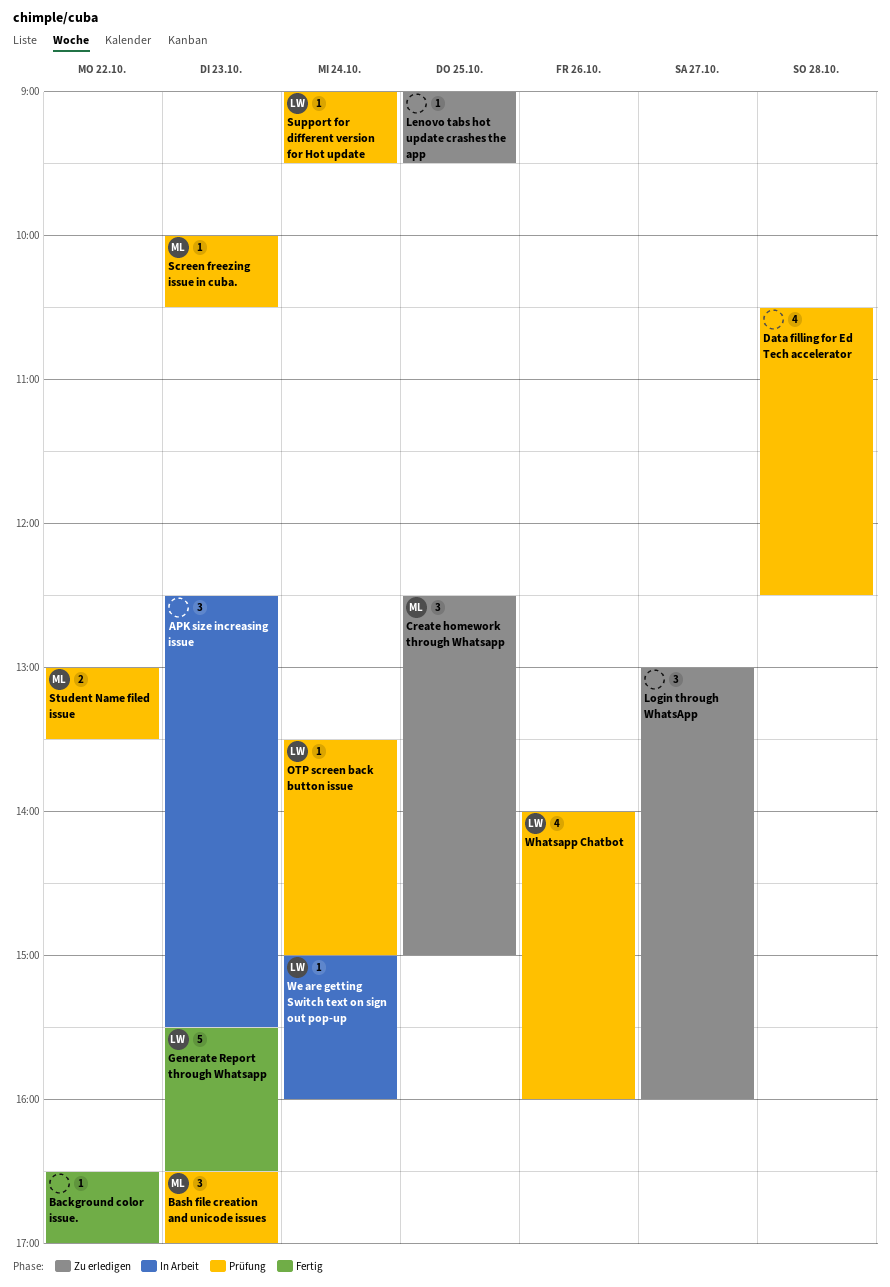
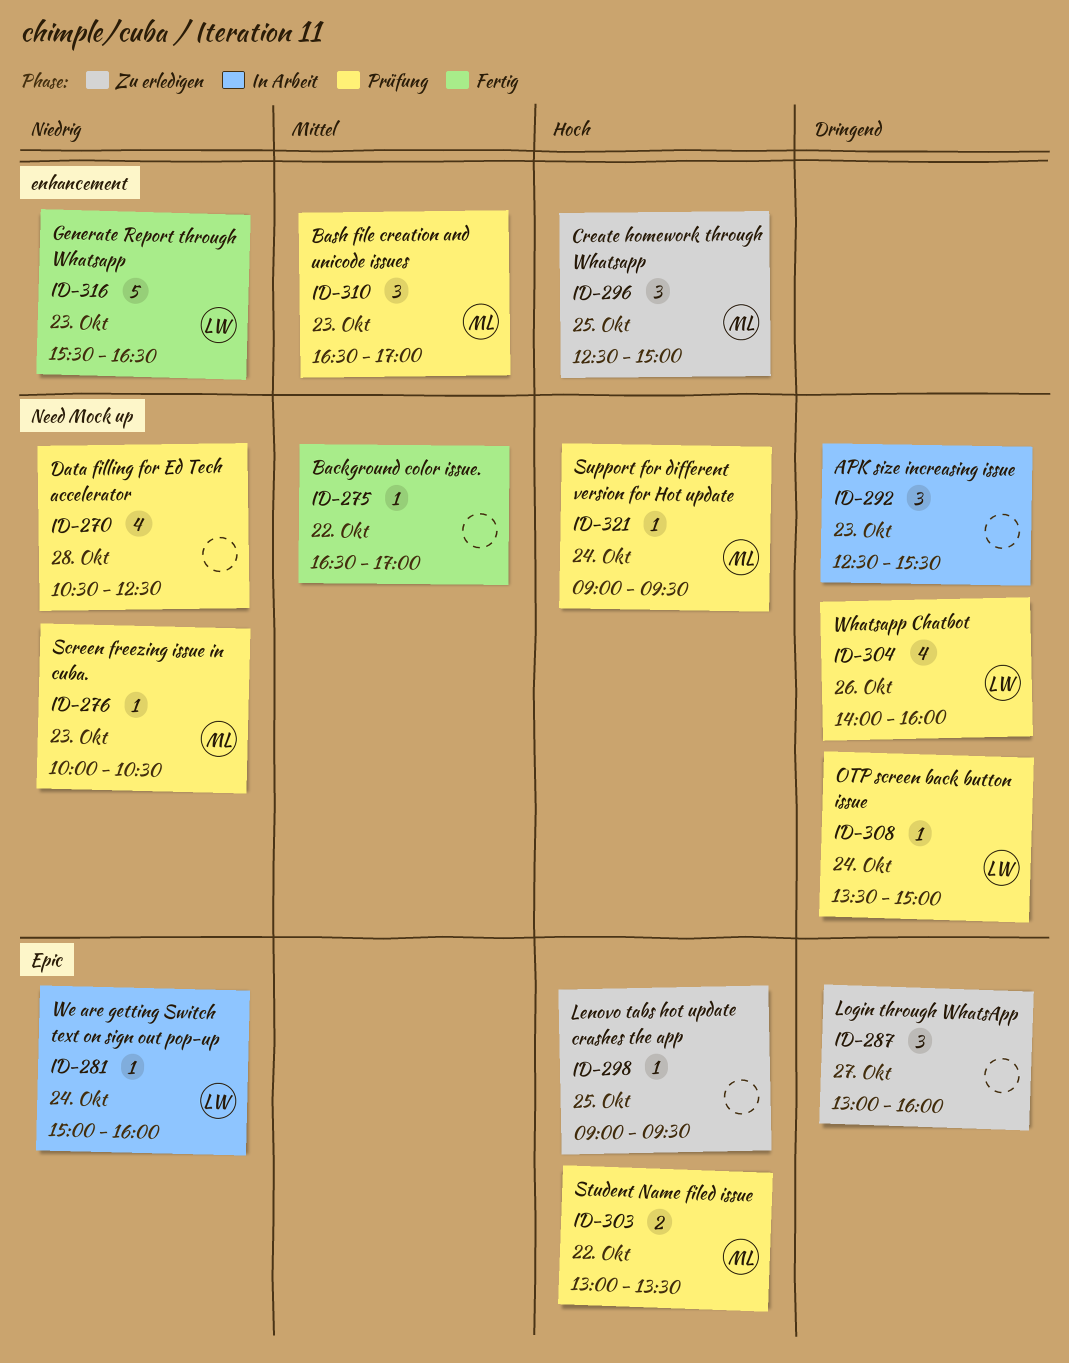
Support for different version for Hot update, owner: LW -> ML

